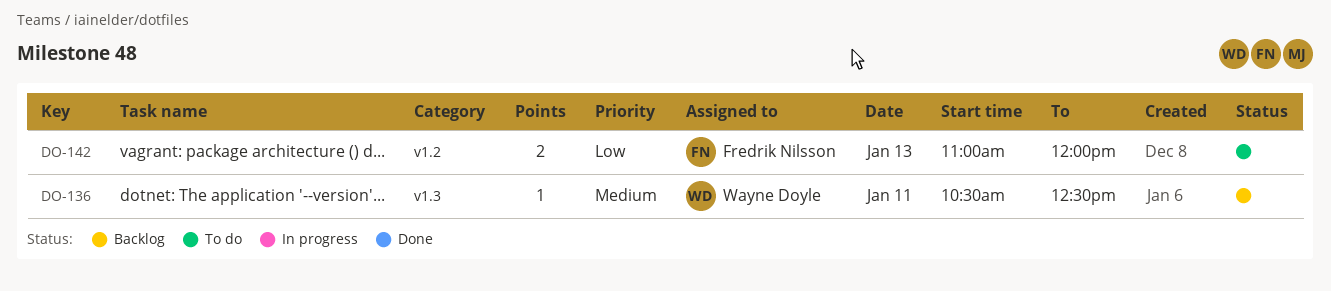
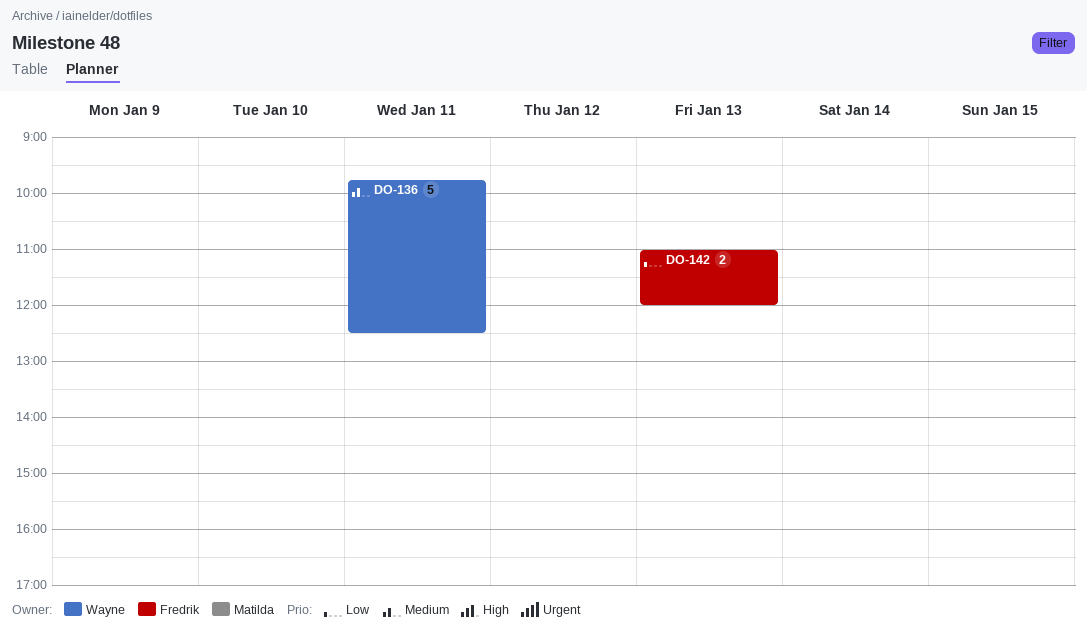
DO-136, estimate: 1 -> 5
DO-136, begins: 10:30 -> 09:45

